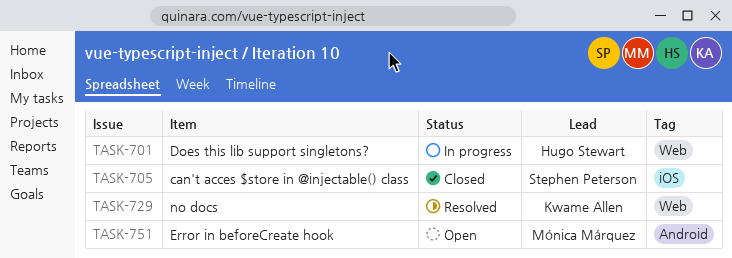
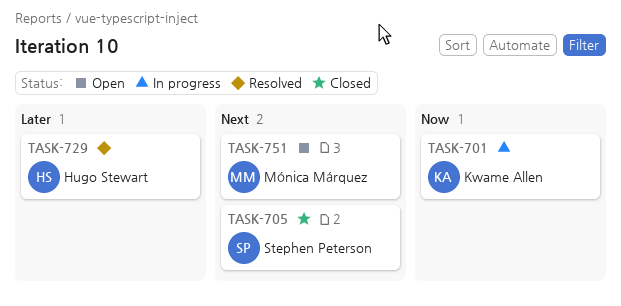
TASK-701, owner: Hugo Stewart -> Kwame Allen
TASK-729, owner: Kwame Allen -> Hugo Stewart

